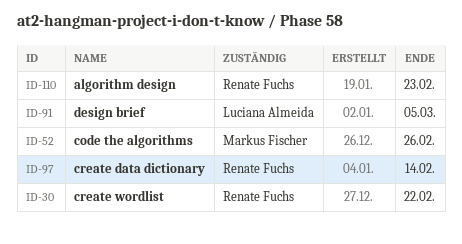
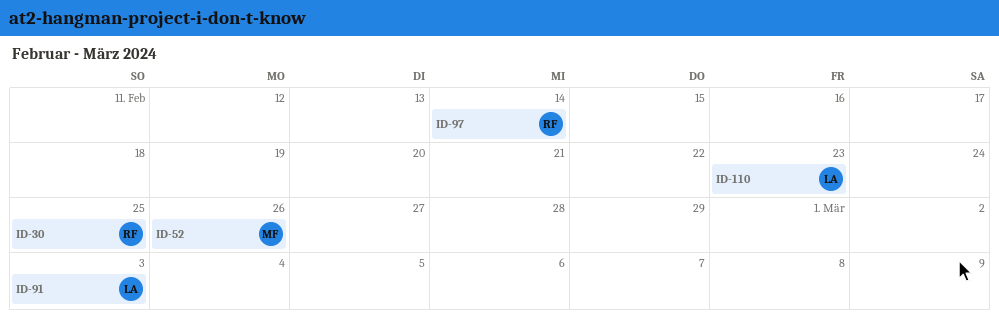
ID-30, due: Feb 22 -> Feb 25
ID-91, due: Mar 5 -> Mar 3
ID-110, owner: Renate Fuchs -> Luciana Almeida

